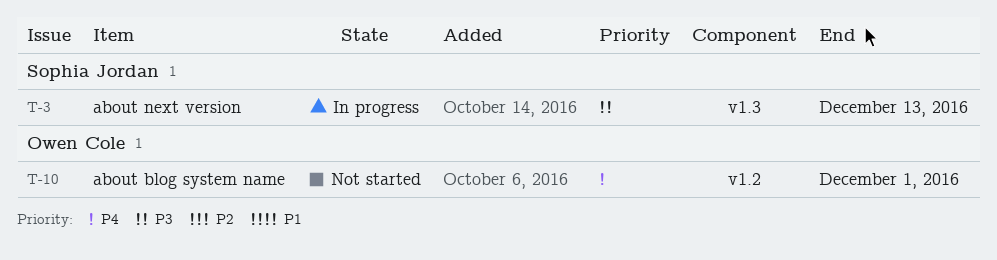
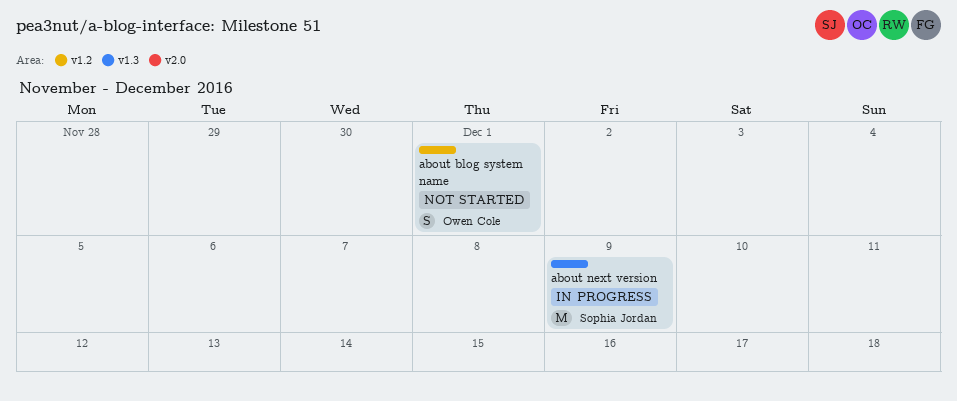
about next version, due: Dec 13 -> Dec 9

